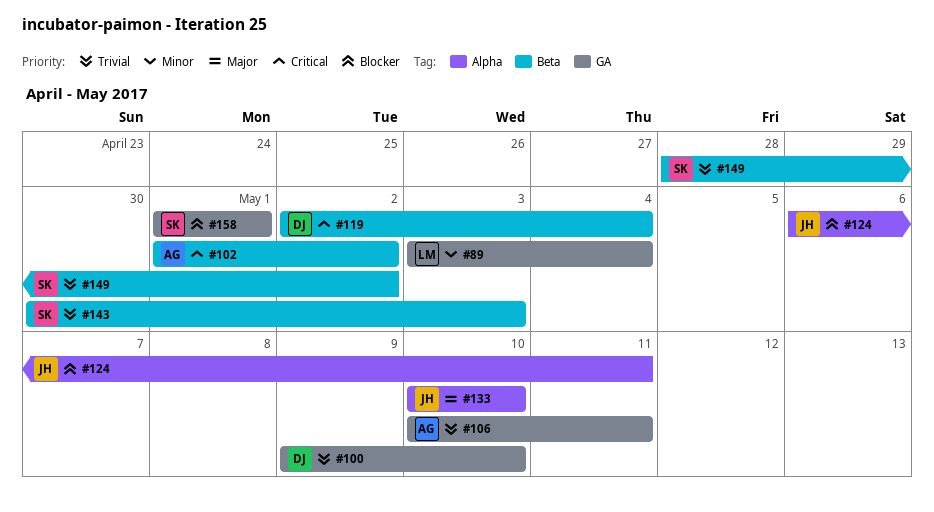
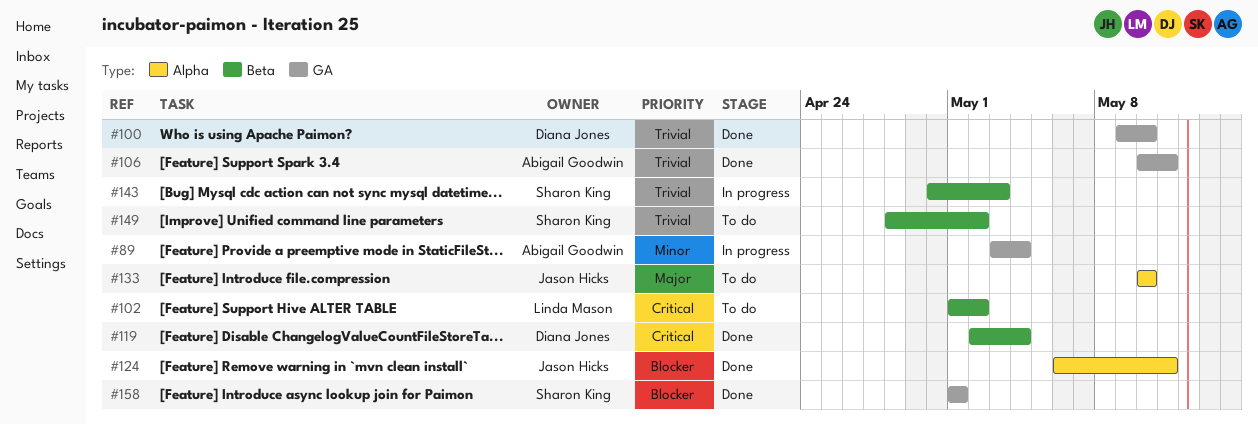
#89, owner: Linda Mason -> Abigail Goodwin
#102, owner: Abigail Goodwin -> Linda Mason

